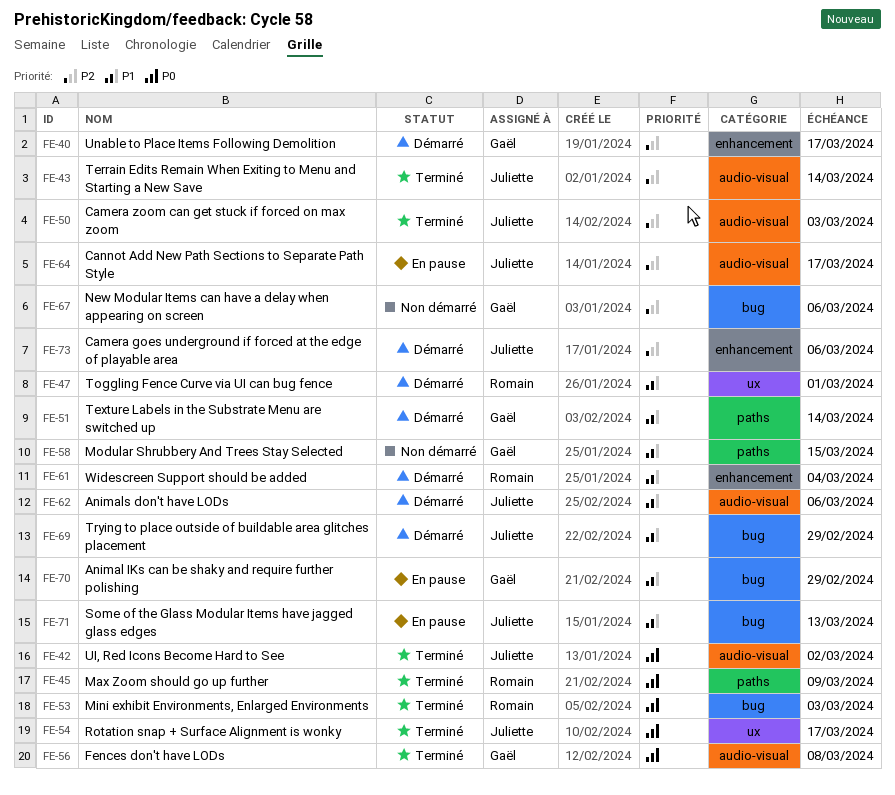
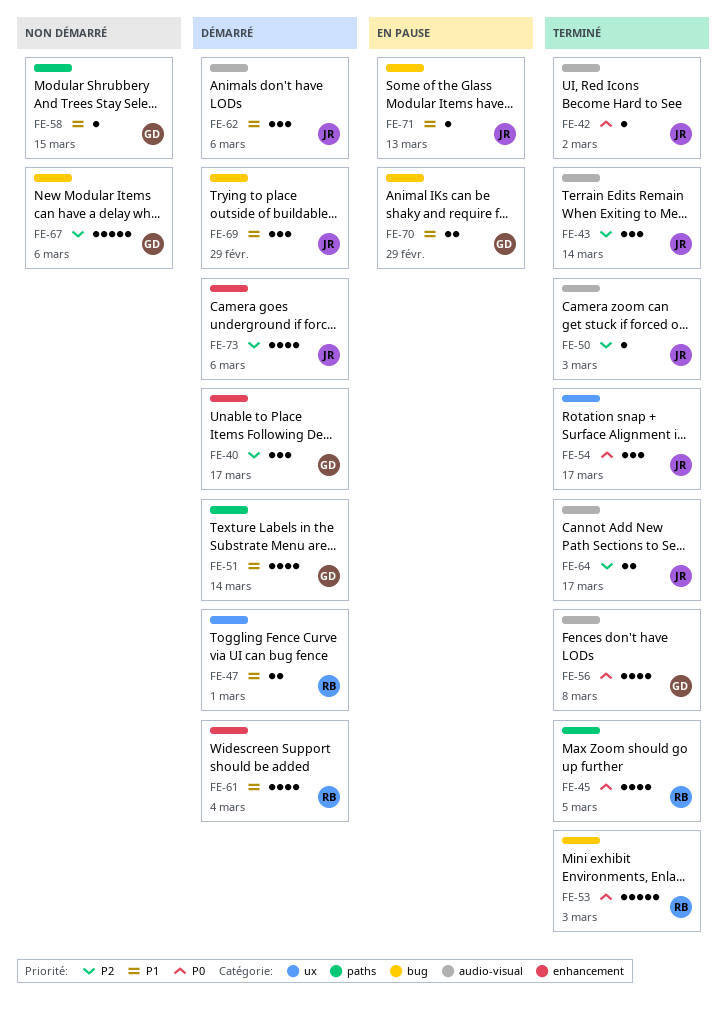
FE-45, due: Mar 9 -> Mar 5
FE-64, status: En pause -> Terminé

